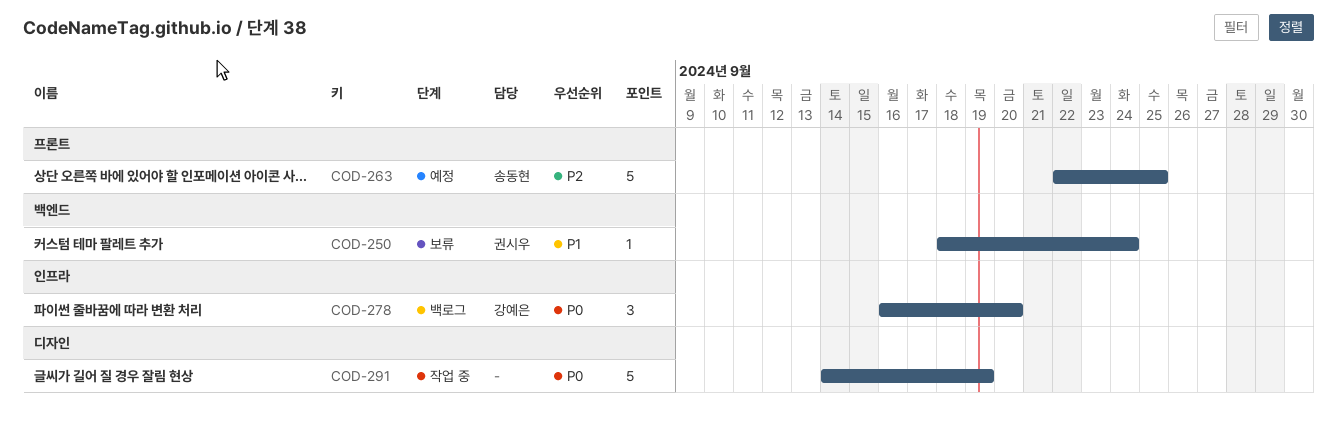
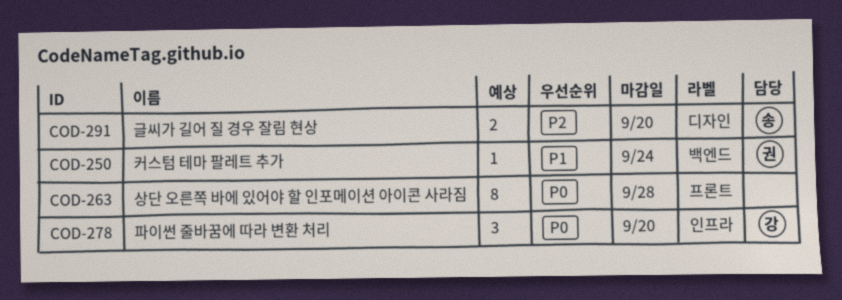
COD-263, owner: 송동현 -> none
COD-263, priority: P2 -> P0
COD-263, estimate: 5 -> 8
COD-263, due: Sep 25 -> Sep 28
COD-291, owner: none -> 송동현
COD-291, priority: P0 -> P2
COD-291, estimate: 5 -> 2
COD-291, due: Sep 19 -> Sep 20

